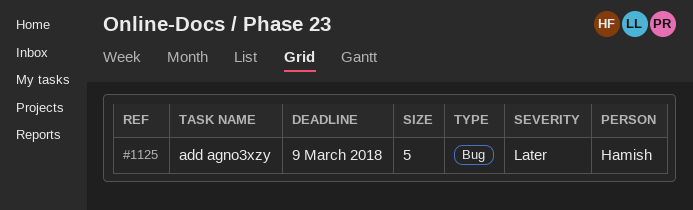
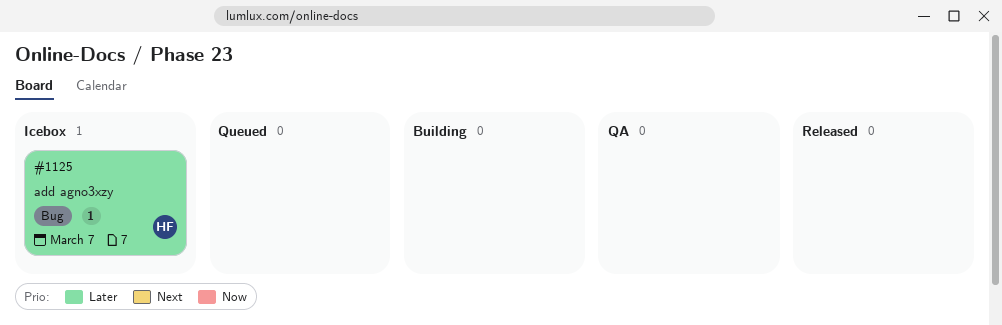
#1125, estimate: 5 -> 1
#1125, due: Mar 9 -> Mar 7

